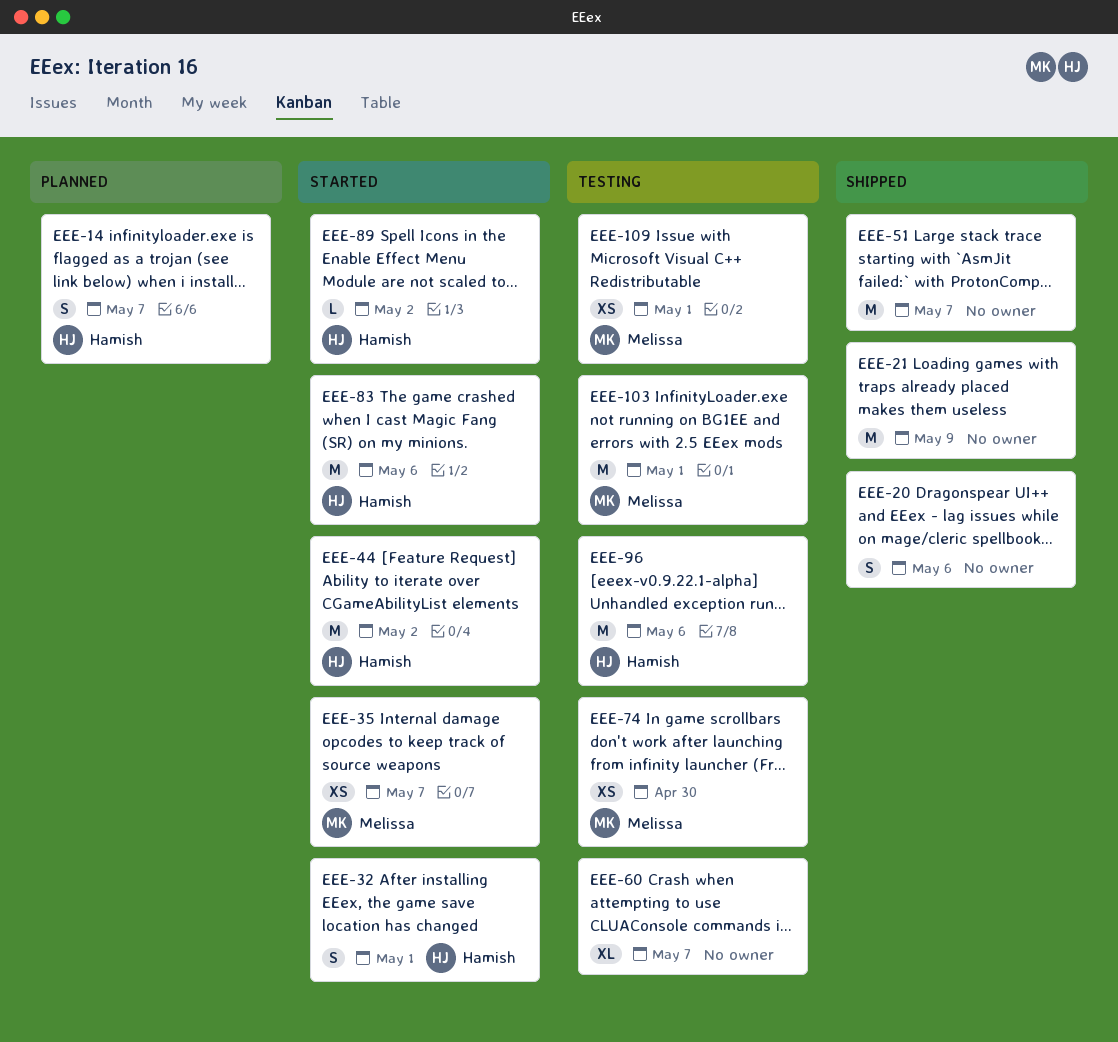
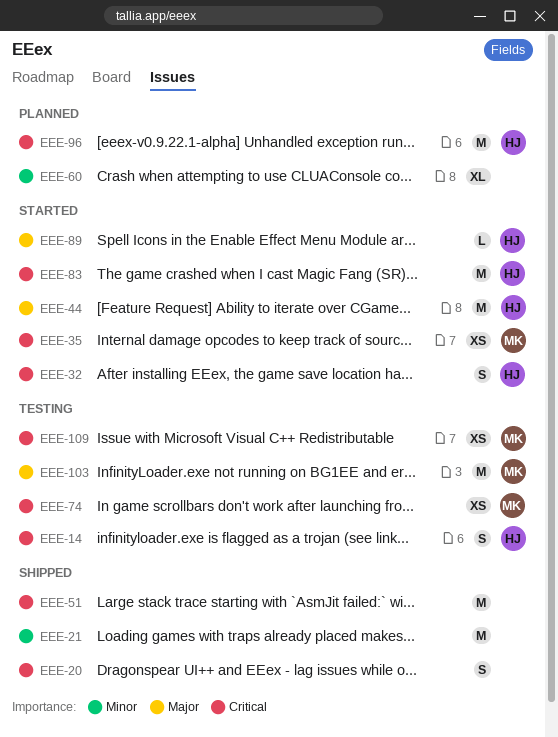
EEE-14, status: Planned -> Testing
EEE-60, status: Testing -> Planned
EEE-96, status: Testing -> Planned

